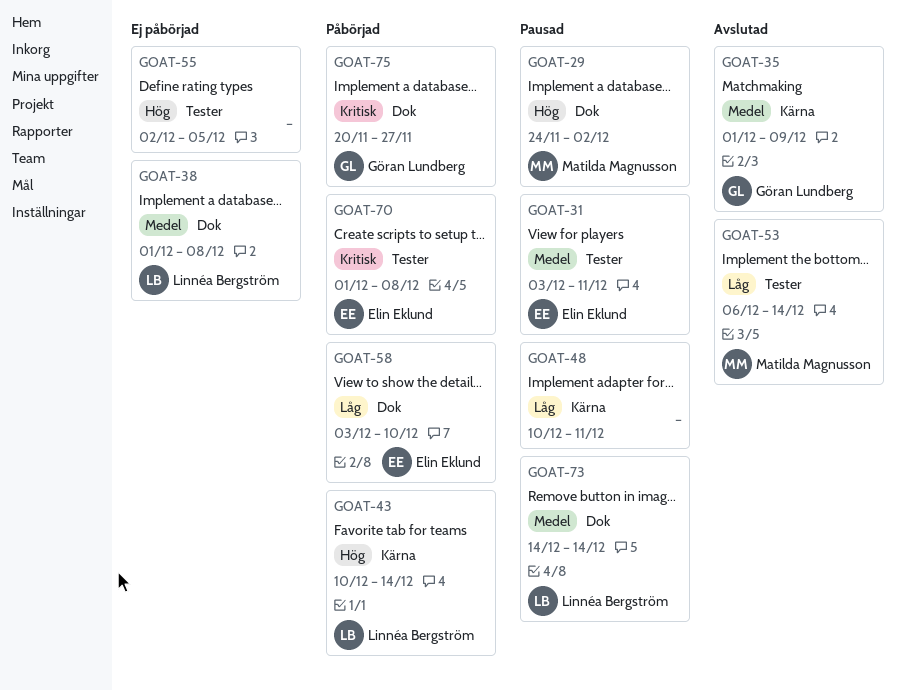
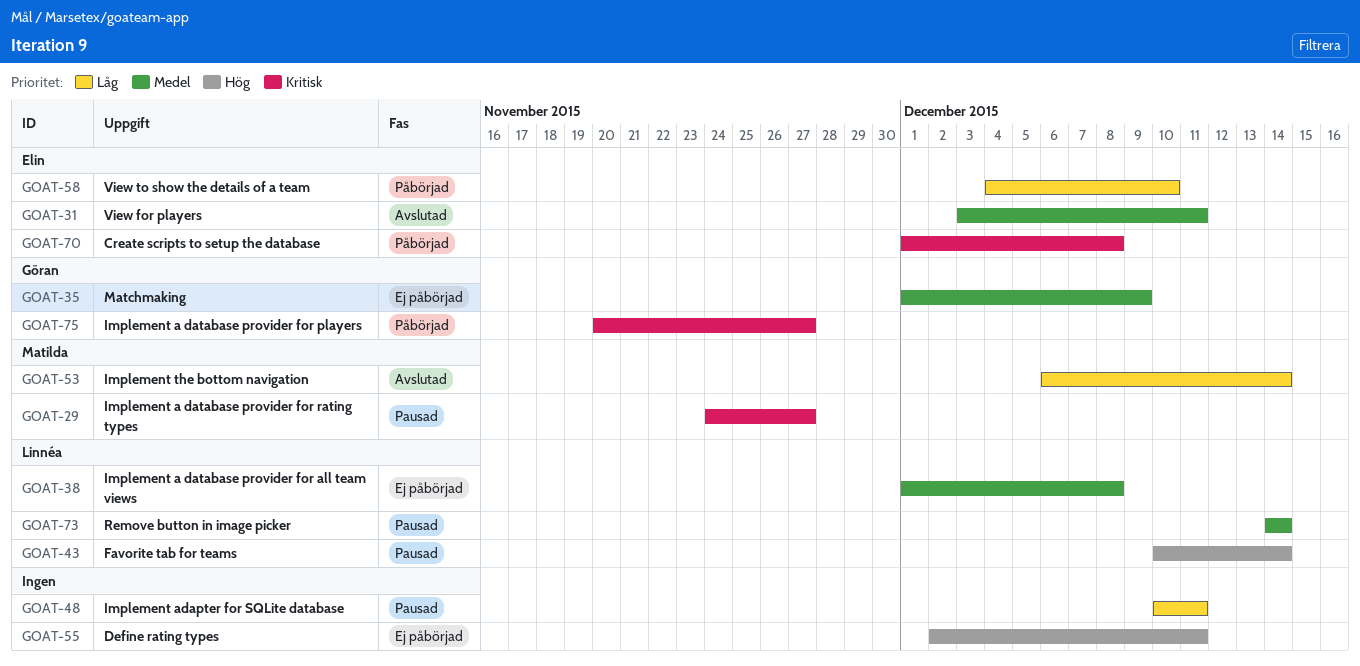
GOAT-29, priority: Hög -> Kritisk
GOAT-29, due: Dec 2 -> Nov 27
GOAT-31, status: Pausad -> Avslutad
GOAT-35, status: Avslutad -> Ej påbörjad
GOAT-43, status: Påbörjad -> Pausad
GOAT-55, due: Dec 5 -> Dec 11
GOAT-58, start: Dec 3 -> Dec 4

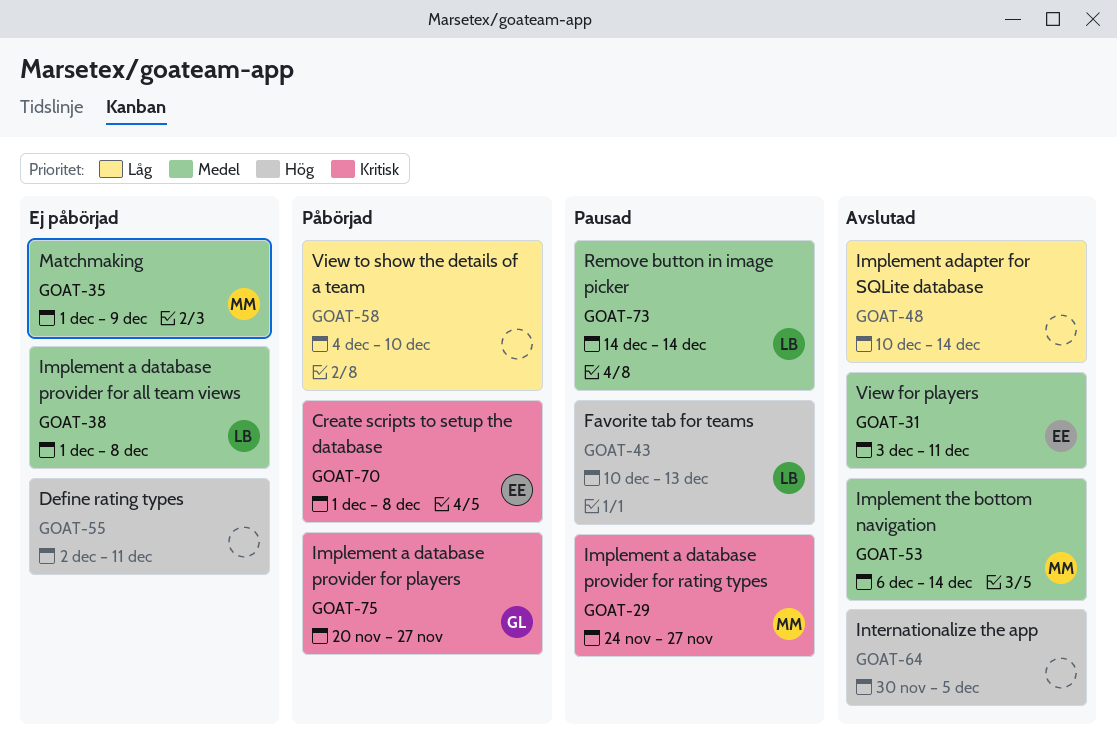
GOAT-35, owner: Göran -> Matilda
GOAT-43, due: Dec 14 -> Dec 13
GOAT-48, status: Pausad -> Avslutad
GOAT-48, due: Dec 11 -> Dec 14
GOAT-53, priority: Låg -> Medel
GOAT-58, owner: Elin -> none
GOAT-64: none -> present

